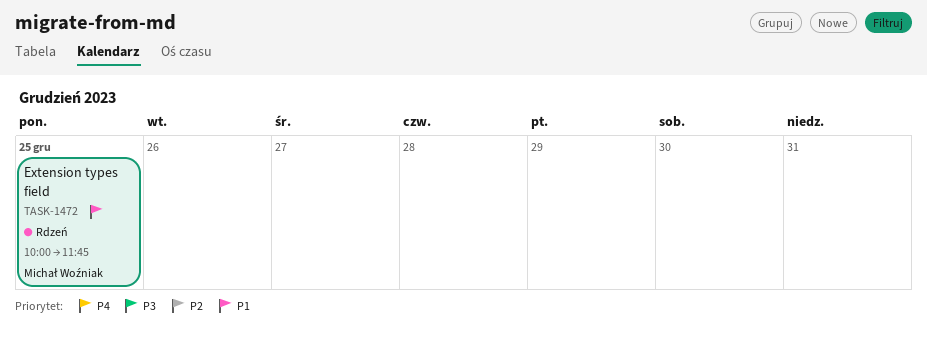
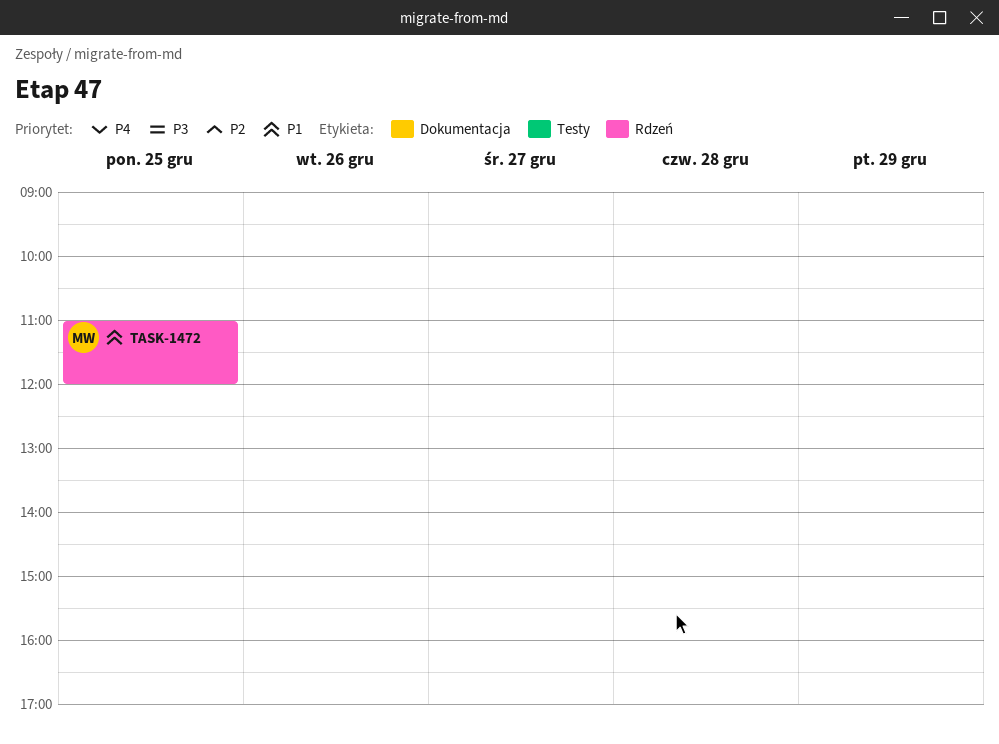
TASK-1472, begins: 10:00 -> 11:00
TASK-1472, ends: 11:45 -> 12:00

